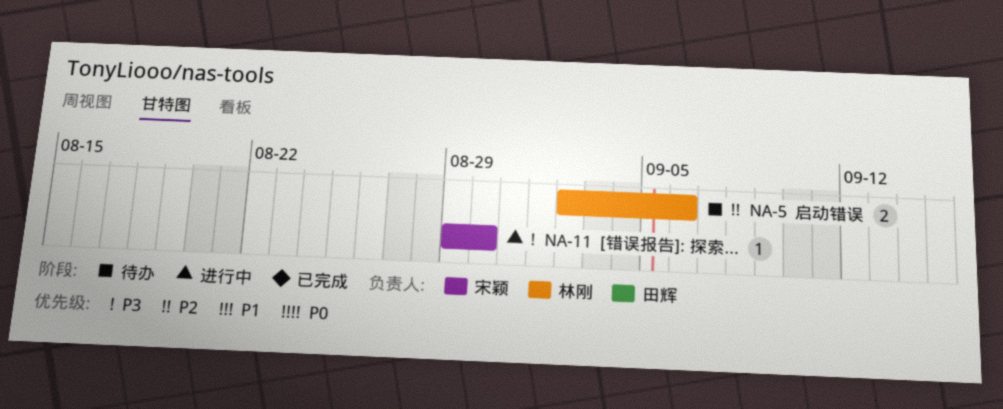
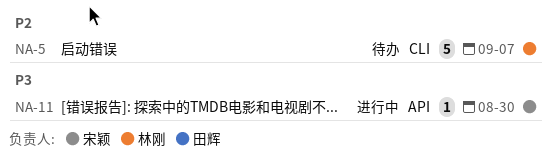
NA-5, estimate: 2 -> 5
NA-5, due: Sep 6 -> Sep 7

